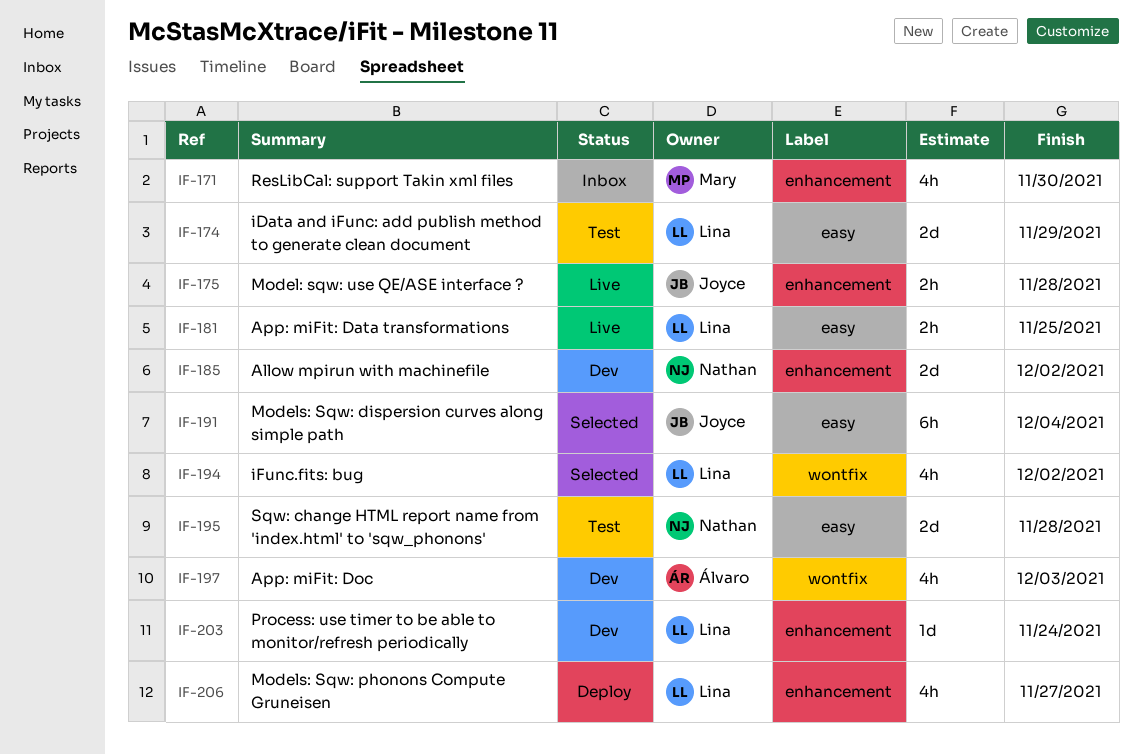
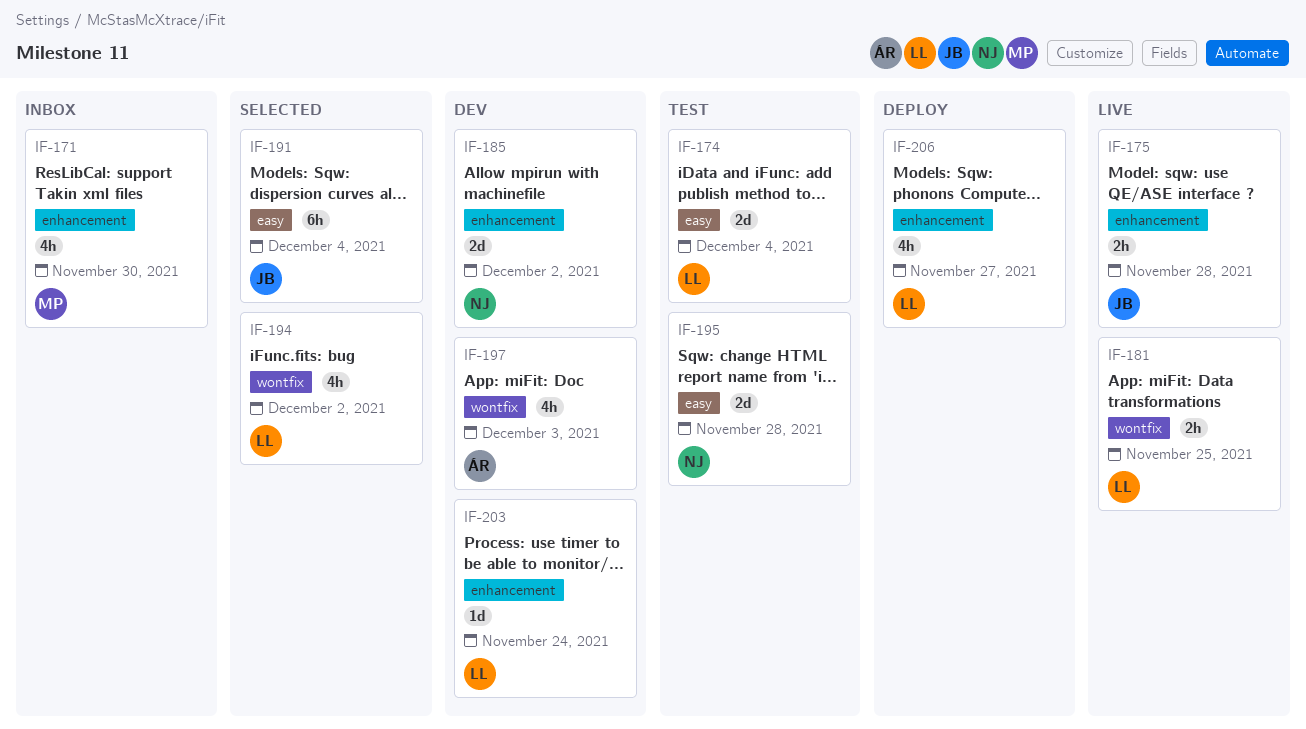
IF-174, due: Nov 29 -> Dec 4
IF-181, label: easy -> wontfix

